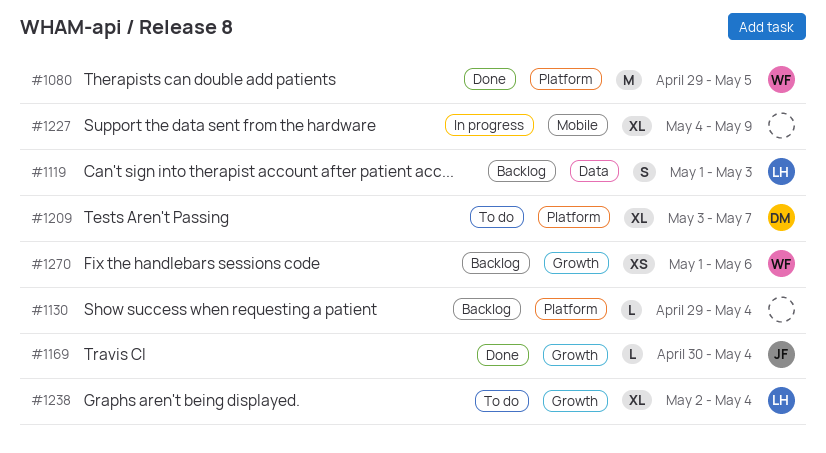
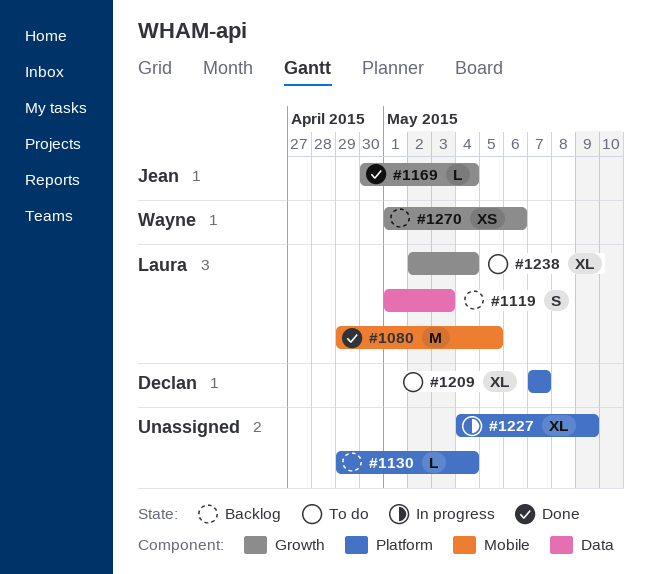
#1080, owner: Wayne -> Laura
#1080, label: Platform -> Mobile
#1209, start: May 3 -> May 7
#1227, label: Mobile -> Platform

